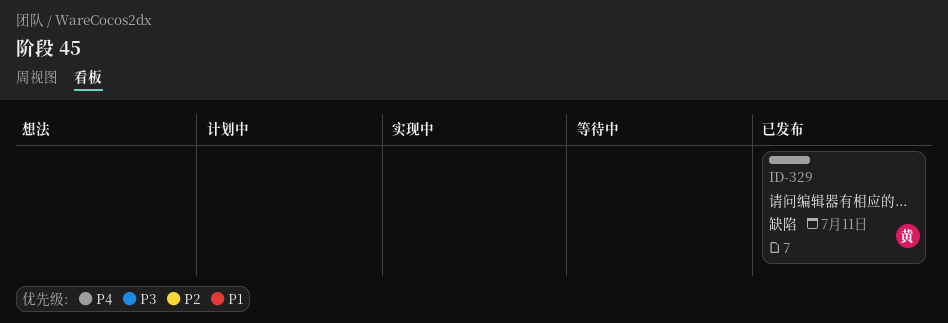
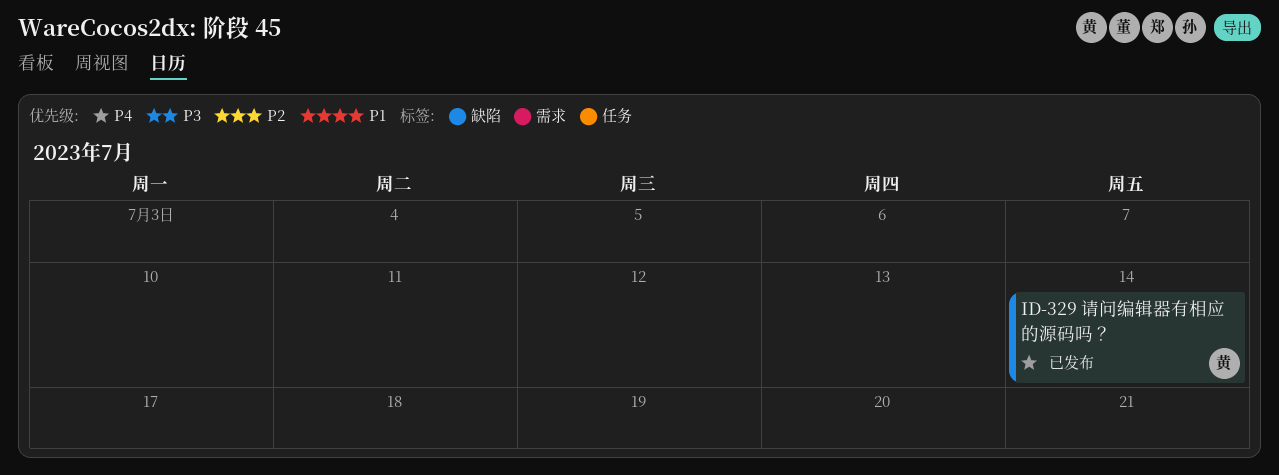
ID-329, due: Jul 11 -> Jul 14

